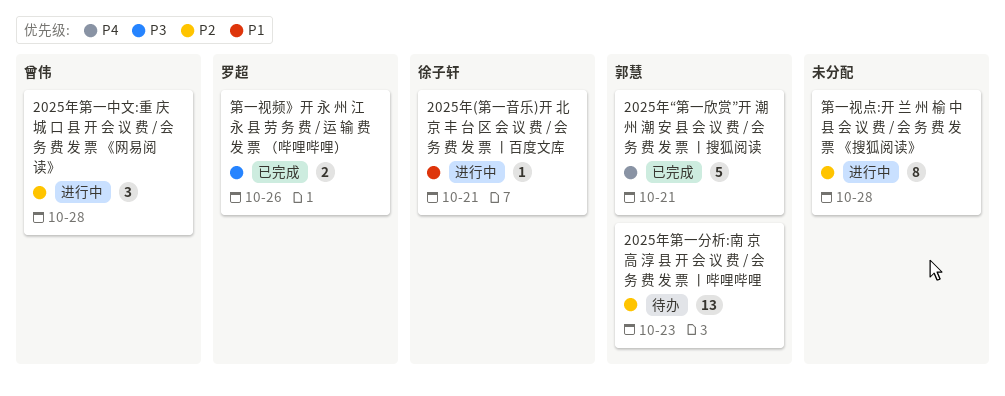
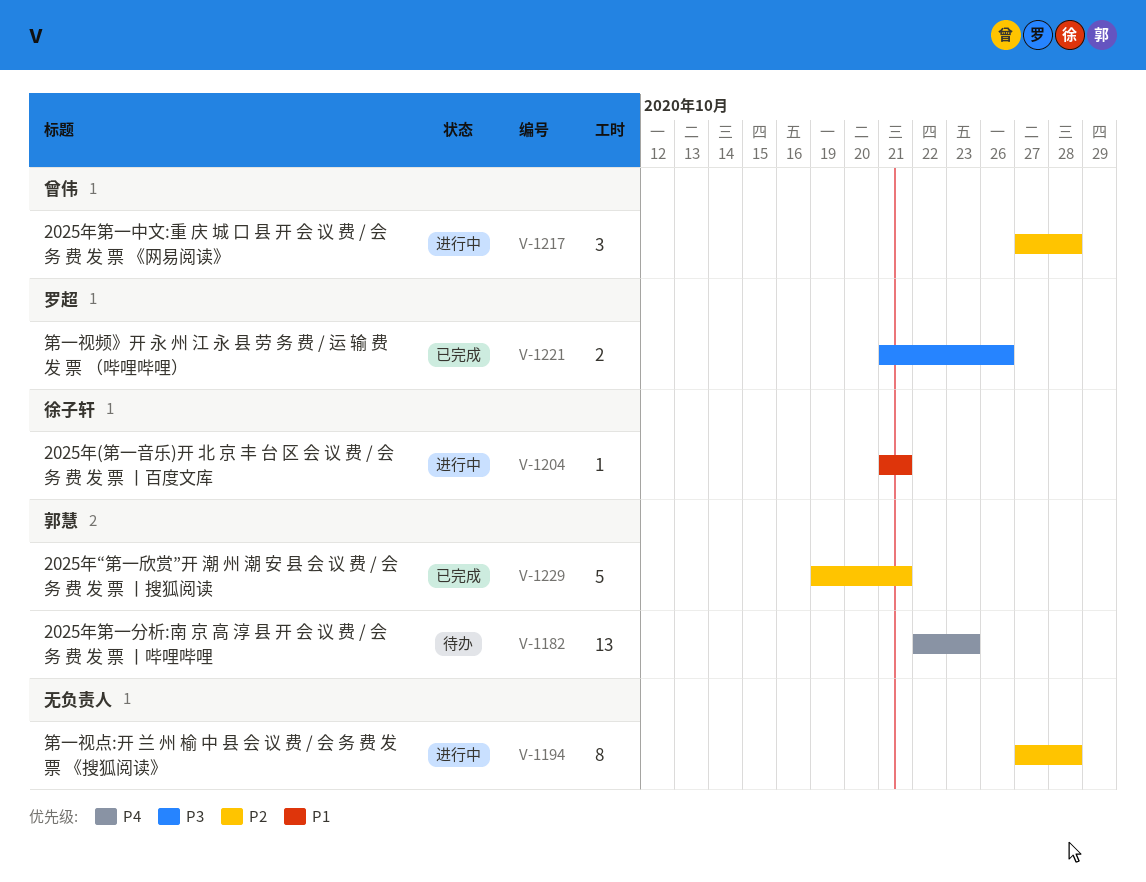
2025年“第一欣赏”开 潮 州 潮 安 县 会 议 费 / 会 务 费 发 票 丨搜狐阅读, priority: P4 -> P2
2025年第一分析:南 京 高 淳 县 开 会 议 费 / 会 务 费 发 票 丨哔哩哔哩, priority: P2 -> P4

